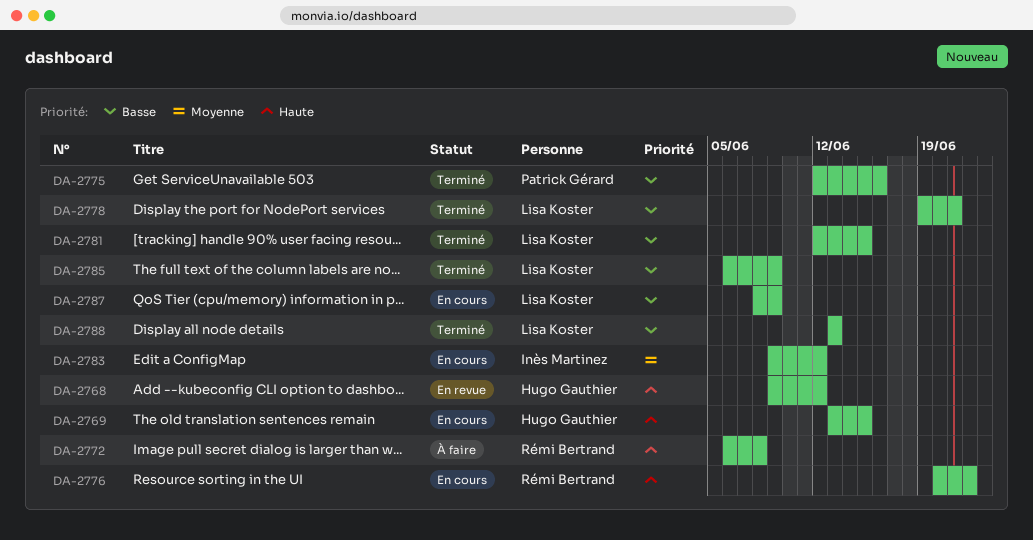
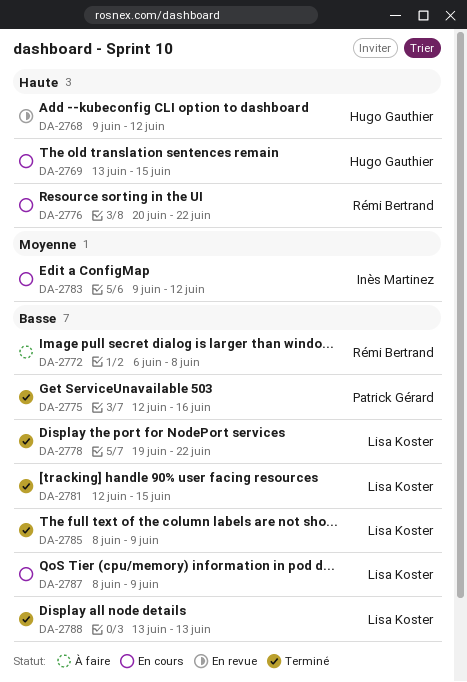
DA-2772, priority: Haute -> Basse
DA-2778, due: Jun 21 -> Jun 22
DA-2785, start: Jun 6 -> Jun 8

